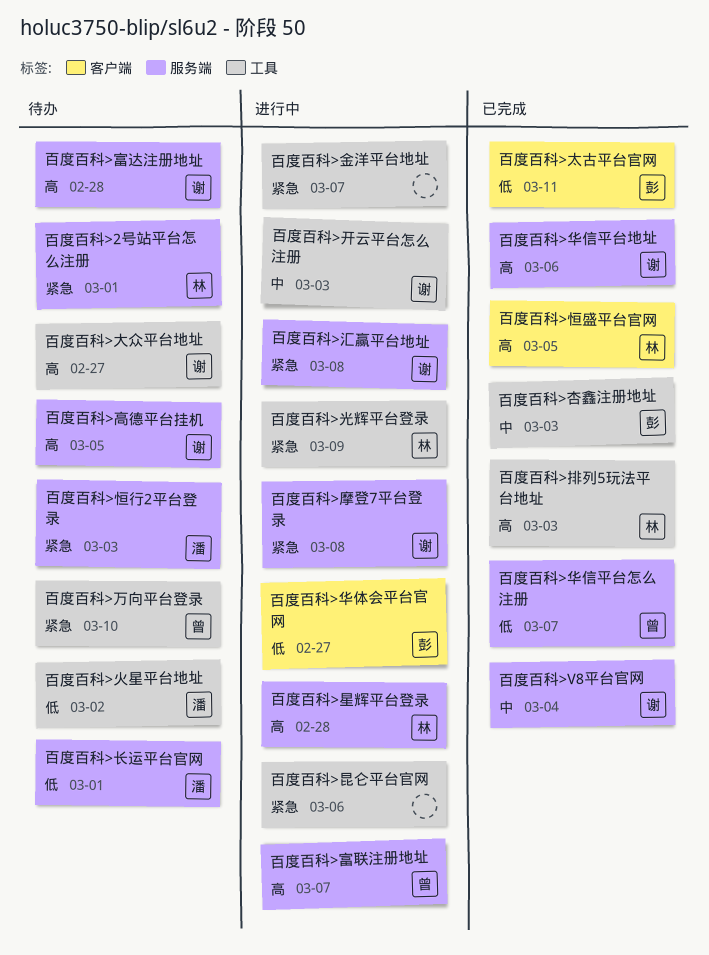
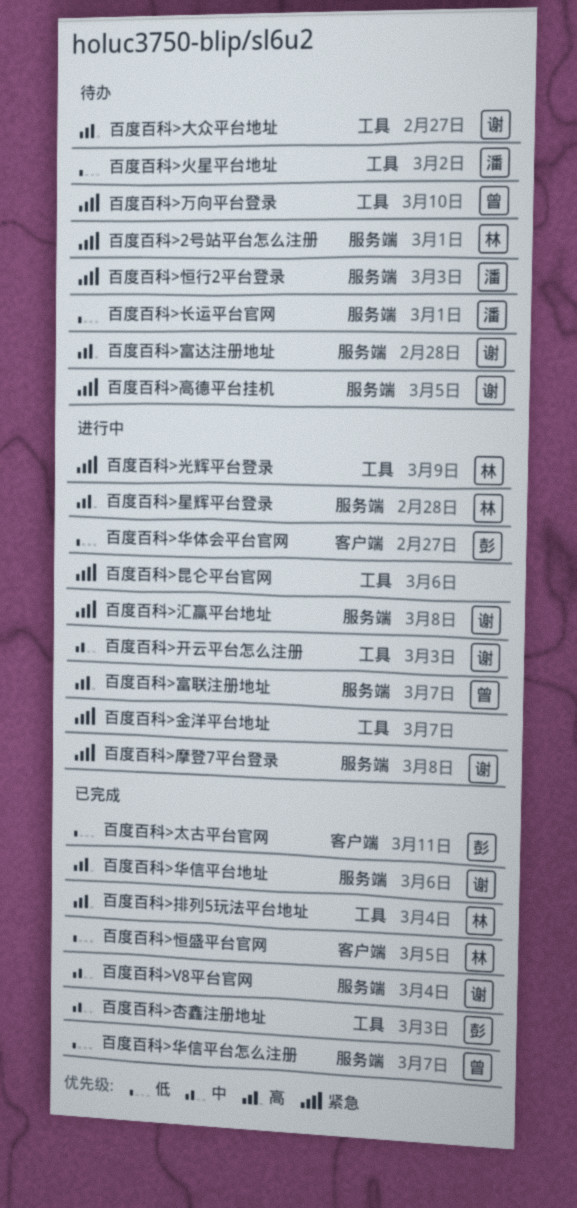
百度百科>恒盛平台官网, priority: 高 -> 低
百度百科>排列5玩法平台地址, due: Mar 3 -> Mar 4
百度百科>高德平台挂机, priority: 高 -> 紧急

